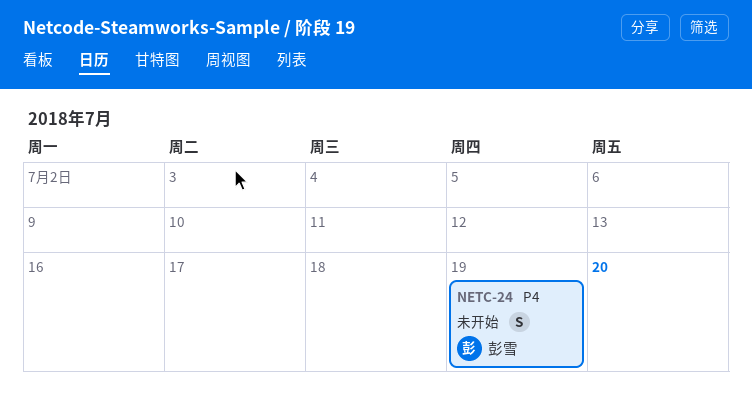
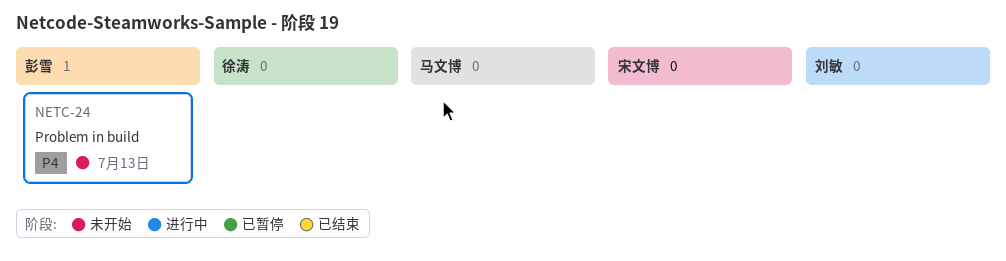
NETC-24, due: Jul 19 -> Jul 13

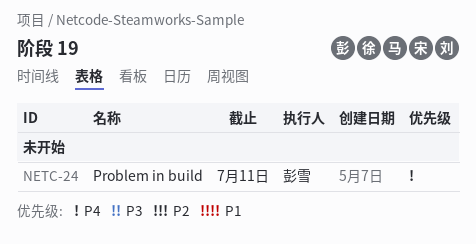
NETC-24, due: Jul 13 -> Jul 11

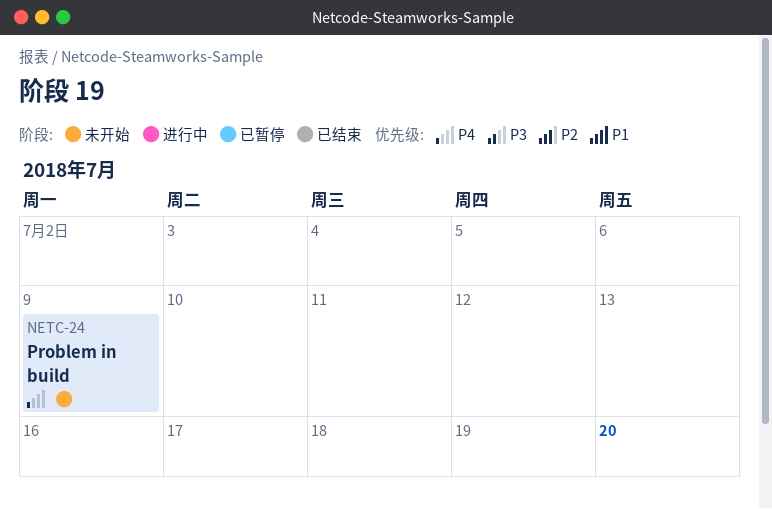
NETC-24, due: Jul 11 -> Jul 9

